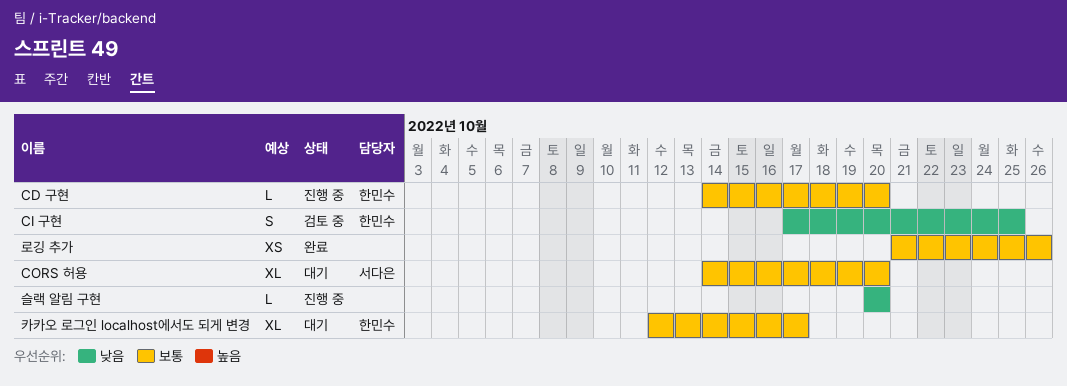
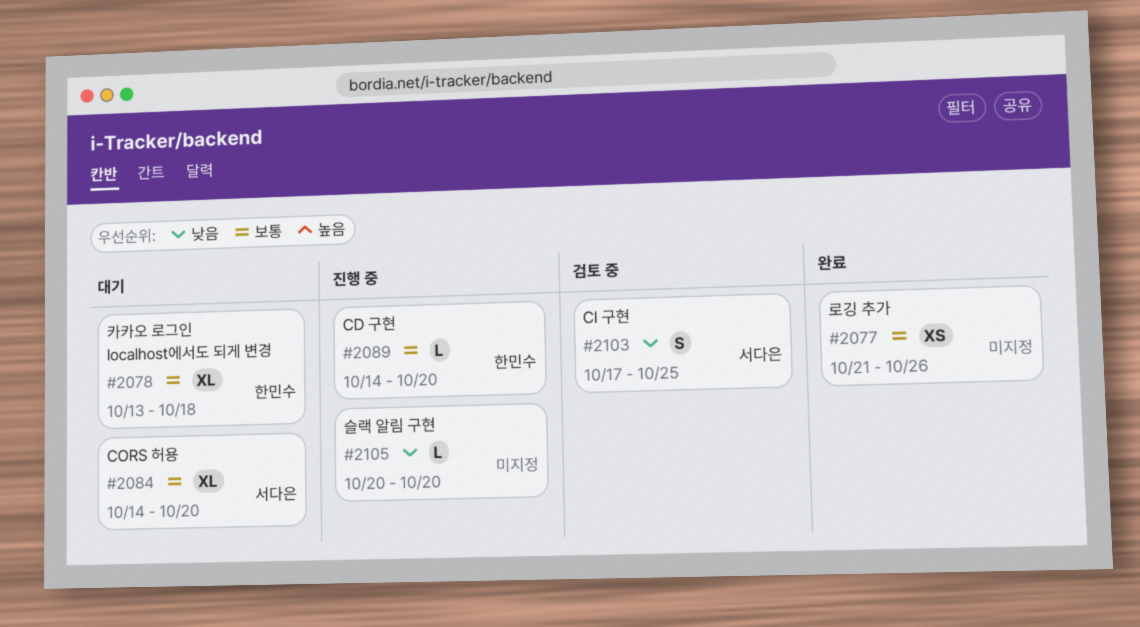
CI 구현, owner: 한민수 -> 서다은
카카오 로그인 localhost에서도 되게 변경, start: Oct 12 -> Oct 13
카카오 로그인 localhost에서도 되게 변경, due: Oct 17 -> Oct 18

